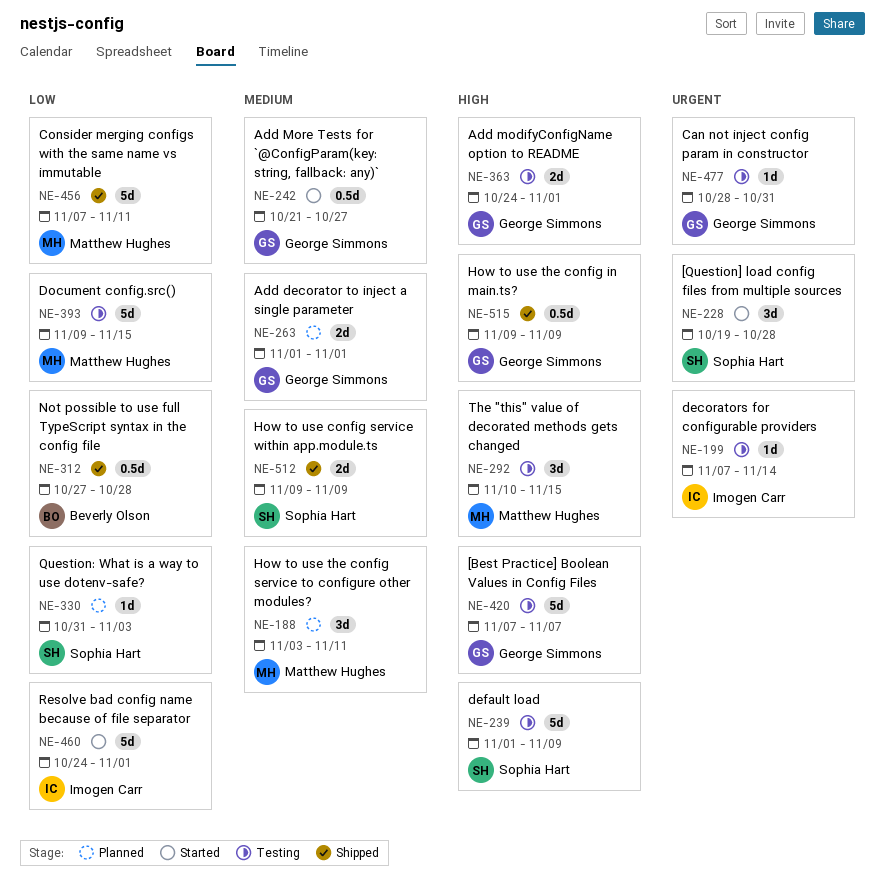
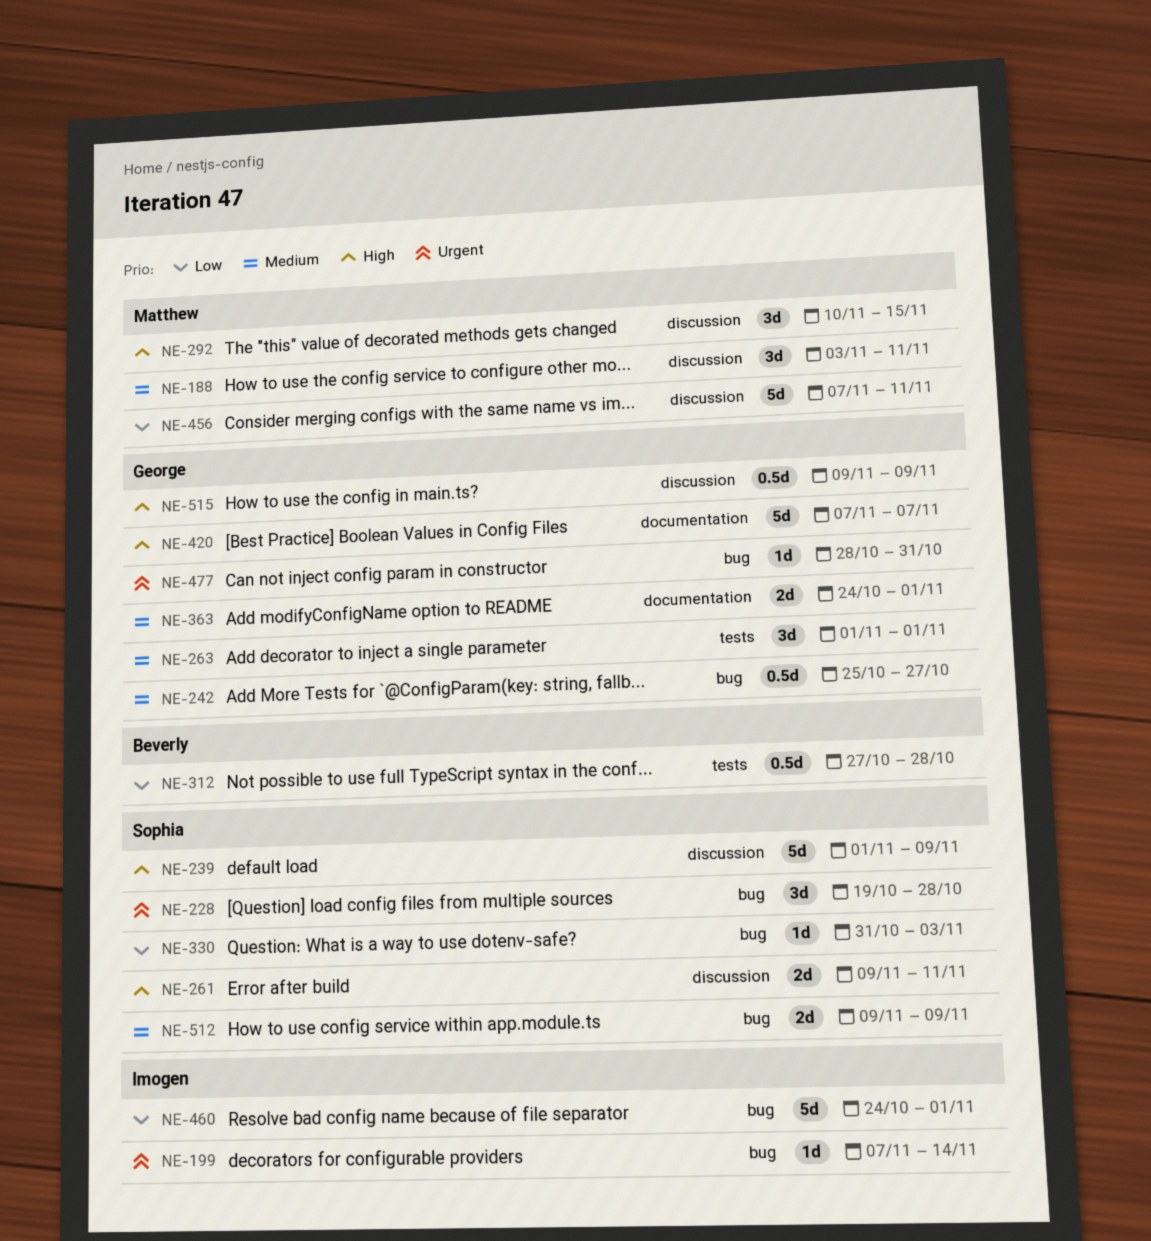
NE-242, start: Oct 21 -> Oct 25
NE-261: none -> present
NE-263, estimate: 2d -> 3d
NE-363, priority: High -> Medium
NE-393: present -> none

